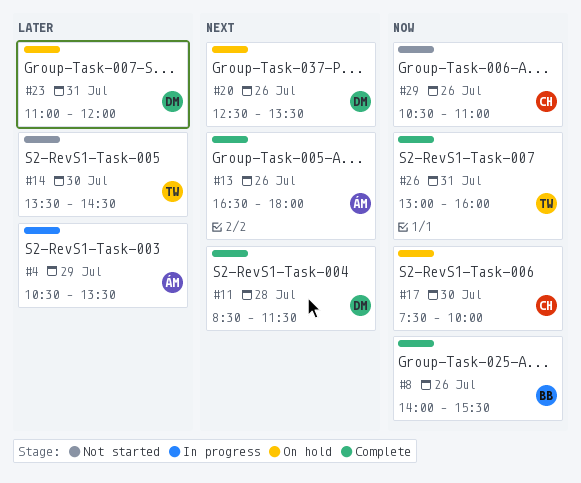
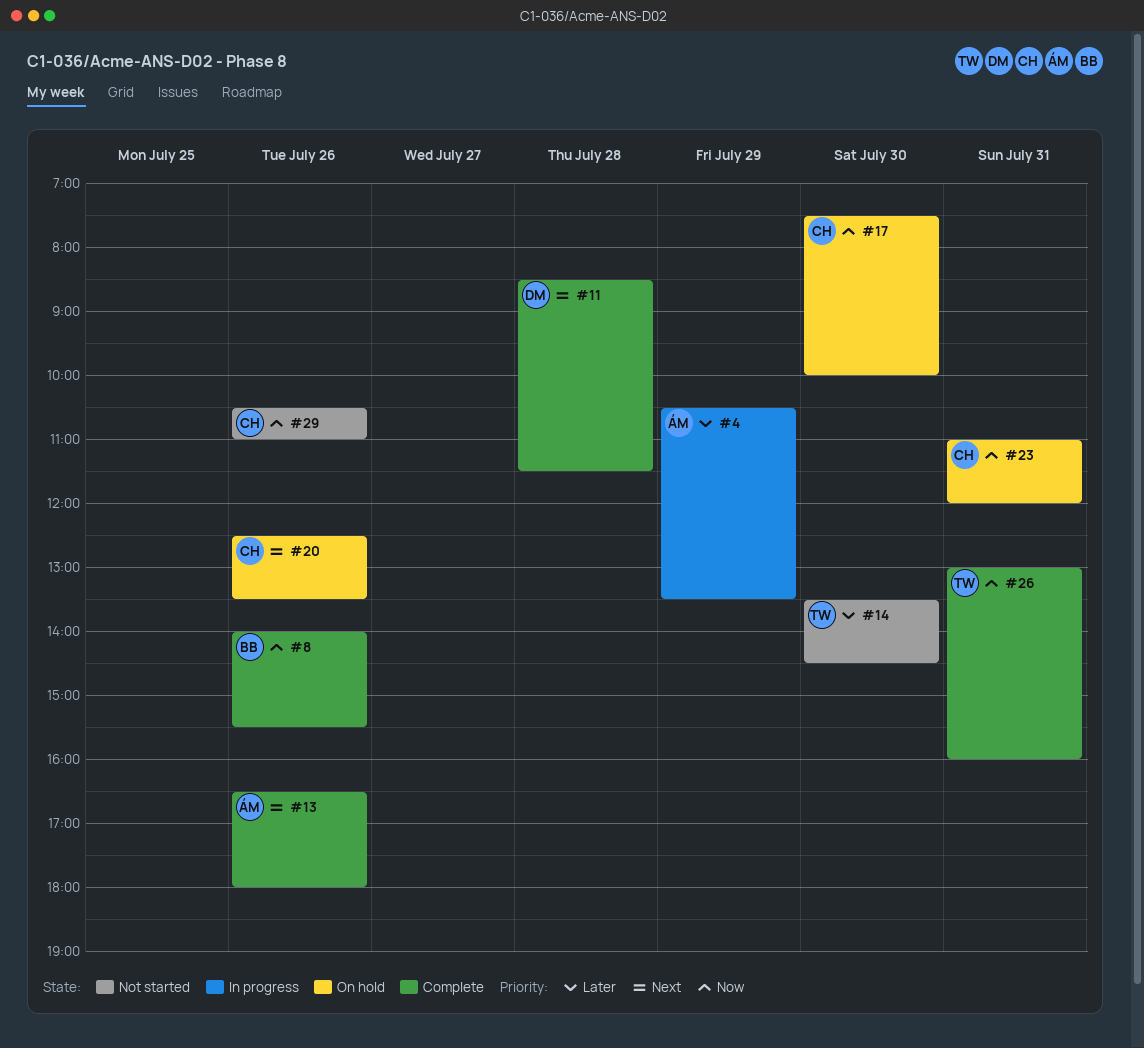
#20, owner: DM -> CH
#23, owner: DM -> CH
#23, priority: Later -> Now

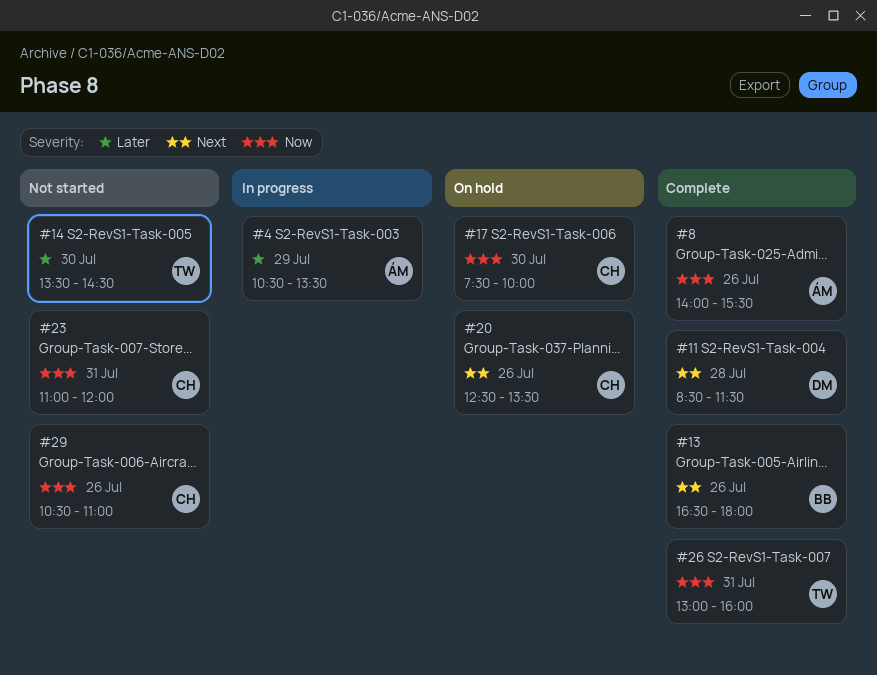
#8, owner: BB -> ÁM
#13, owner: ÁM -> BB
#23, status: On hold -> Not started

